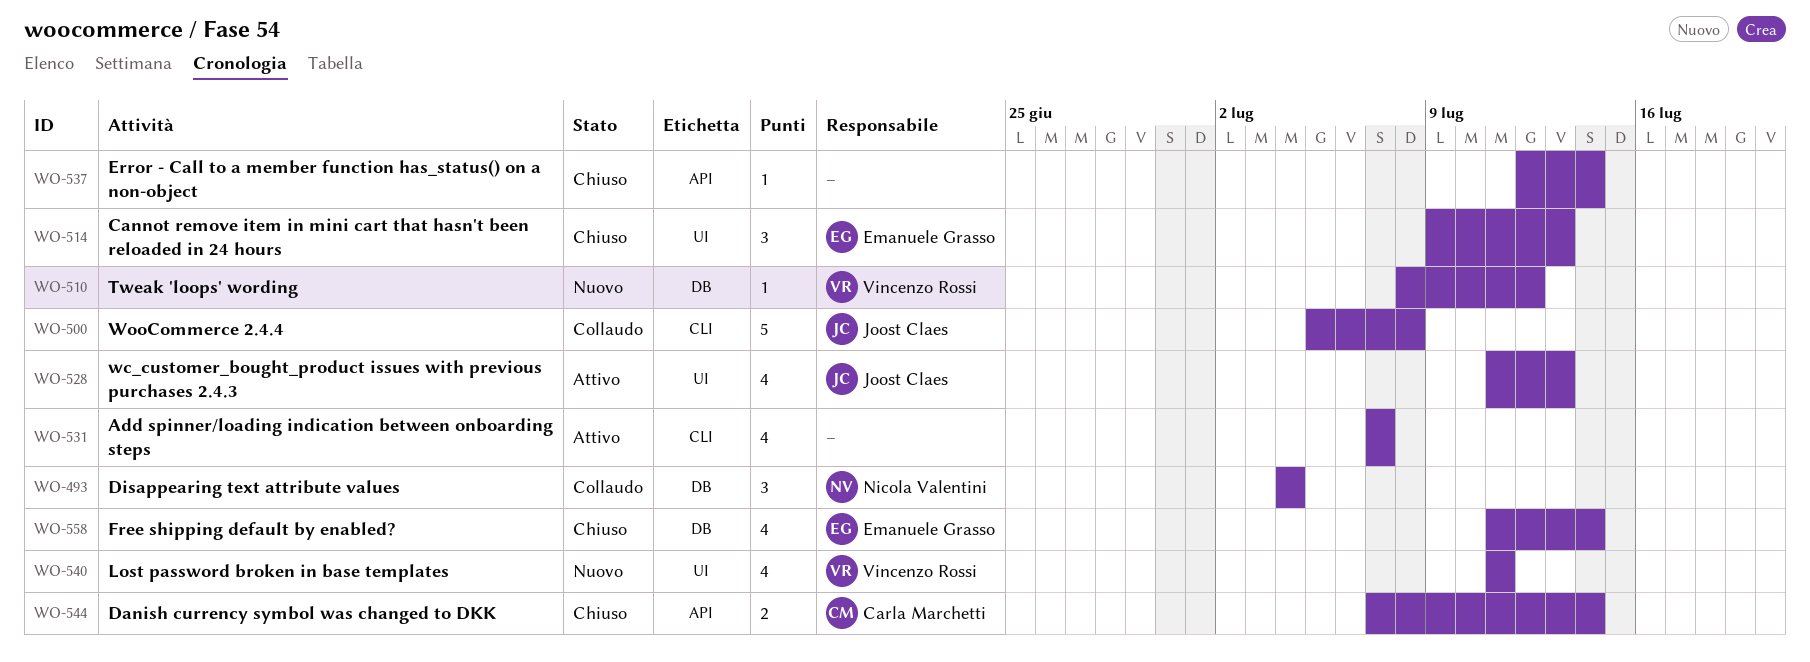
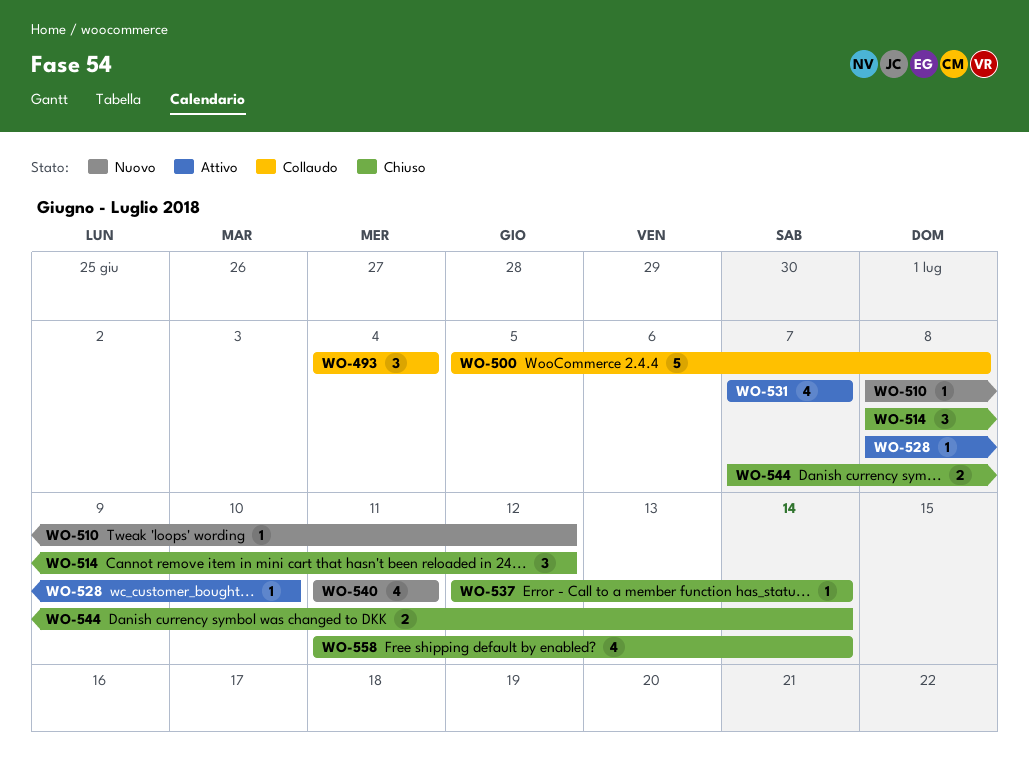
WO-514, start: Jul 9 -> Jul 8
WO-514, due: Jul 13 -> Jul 12
WO-528, estimate: 4 -> 1
WO-528, start: Jul 11 -> Jul 8
WO-528, due: Jul 13 -> Jul 10

